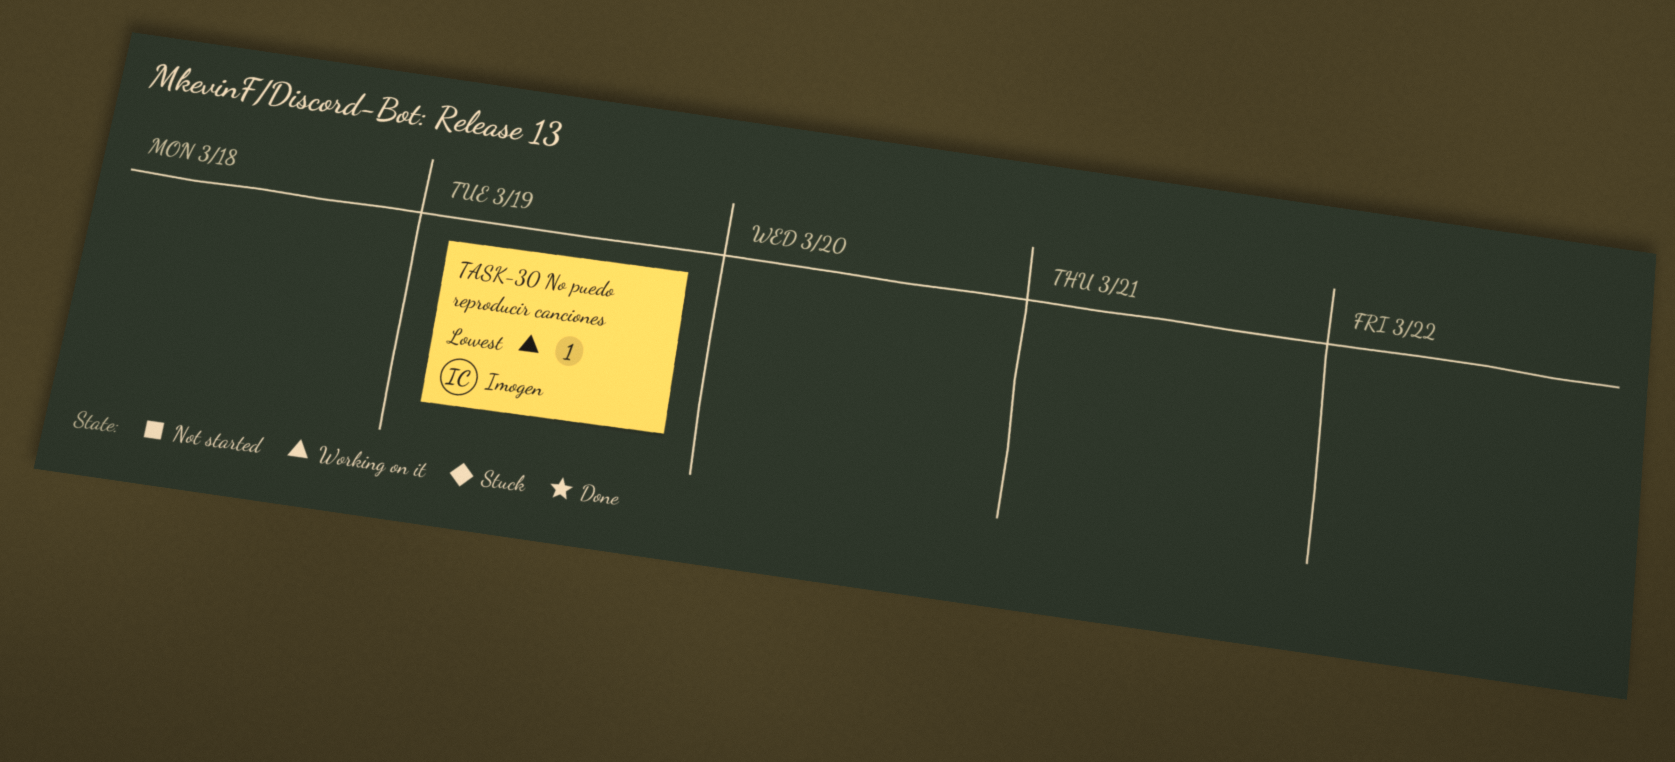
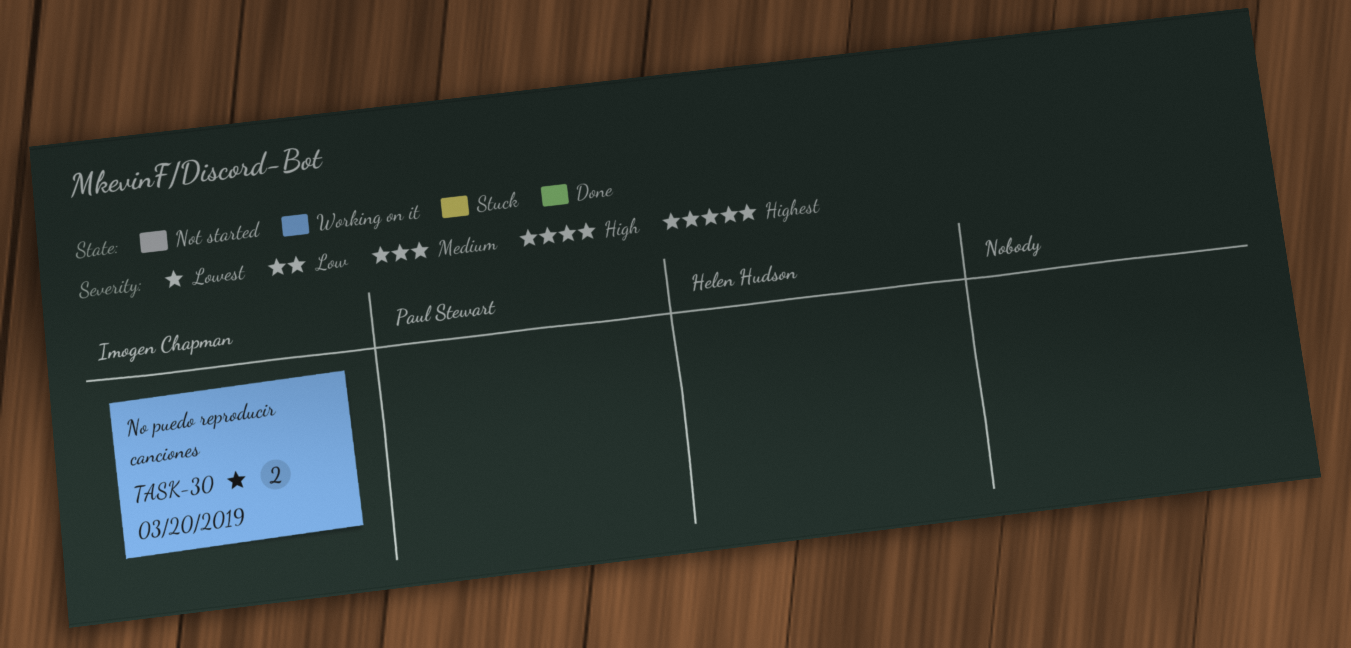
TASK-30, estimate: 1 -> 2
TASK-30, due: Mar 19 -> Mar 20

